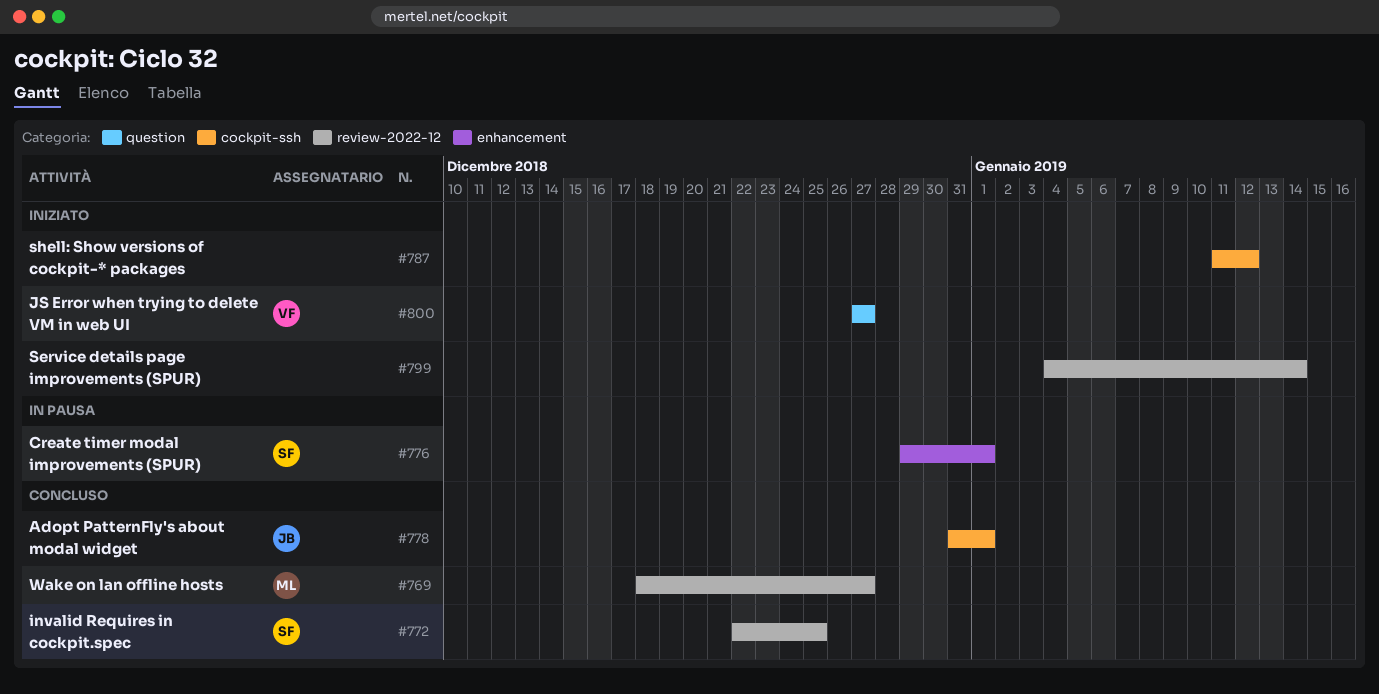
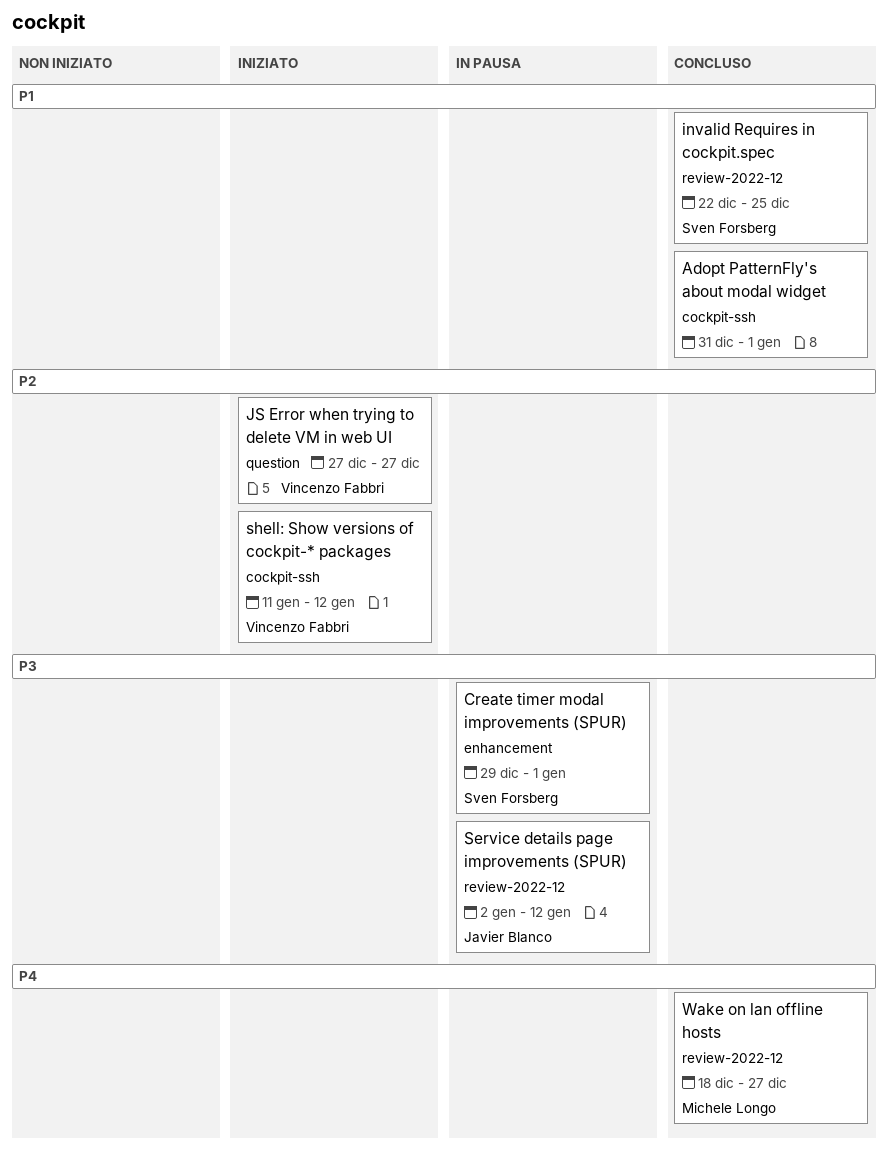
Adopt PatternFly's about modal widget, owner: Javier Blanco -> none
Service details page improvements (SPUR), status: Iniziato -> In pausa
Service details page improvements (SPUR), owner: none -> Javier Blanco
Service details page improvements (SPUR), start: Jan 4 -> Jan 2
Service details page improvements (SPUR), due: Jan 14 -> Jan 12
shell: Show versions of cockpit-* packages, owner: none -> Vincenzo Fabbri

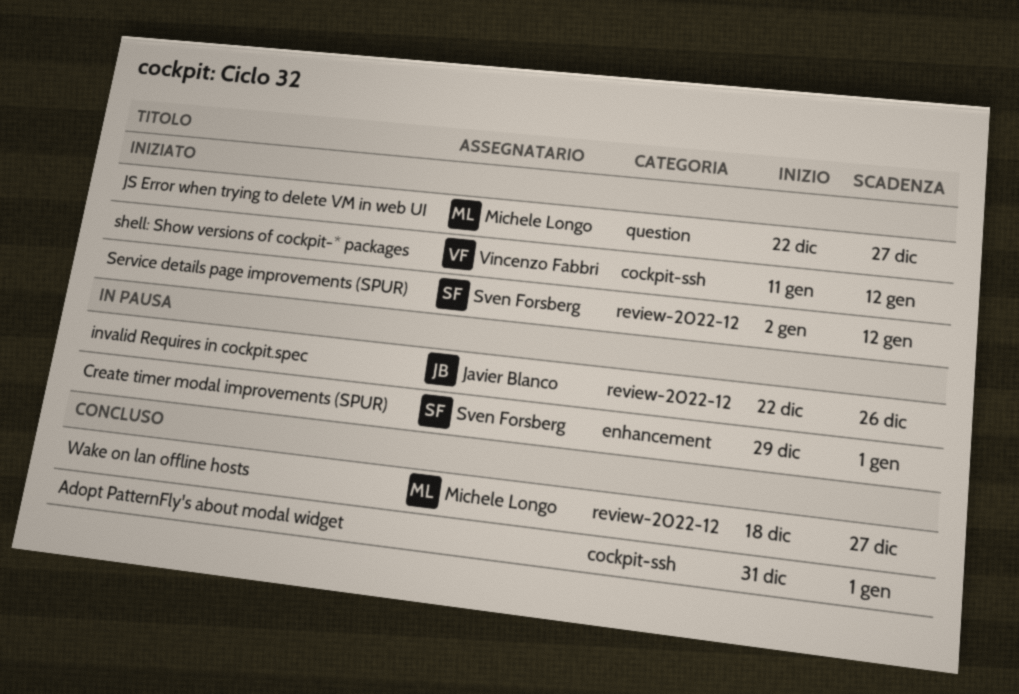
invalid Requires in cockpit.spec, status: Concluso -> In pausa
invalid Requires in cockpit.spec, owner: Sven Forsberg -> Javier Blanco
invalid Requires in cockpit.spec, due: Dec 25 -> Dec 26
JS Error when trying to delete VM in web UI, owner: Vincenzo Fabbri -> Michele Longo
JS Error when trying to delete VM in web UI, start: Dec 27 -> Dec 22
Service details page improvements (SPUR), status: In pausa -> Iniziato
Service details page improvements (SPUR), owner: Javier Blanco -> Sven Forsberg

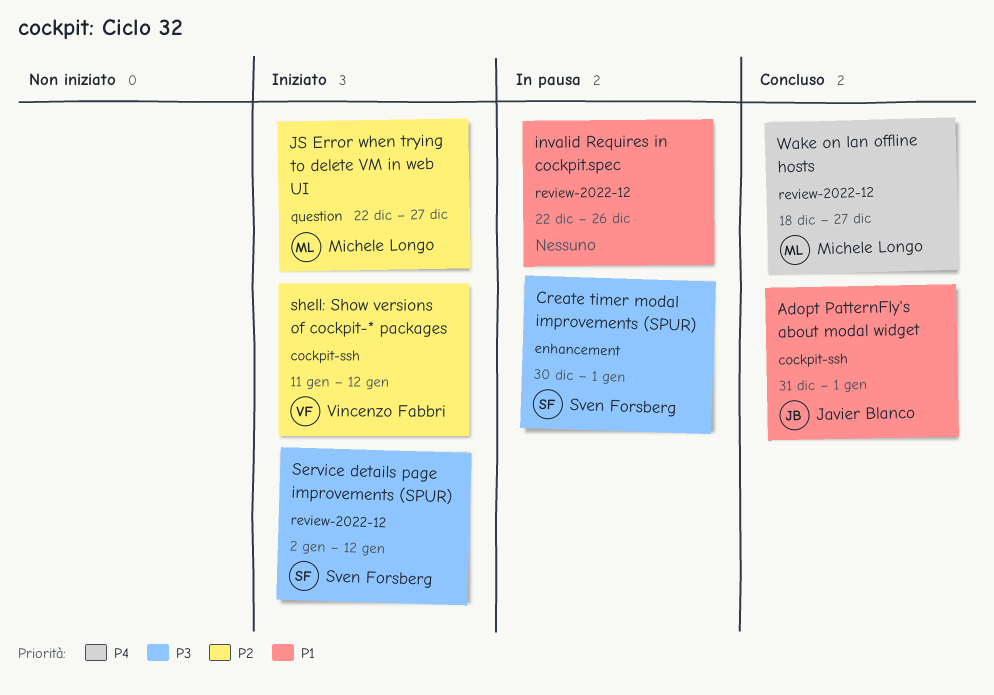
Adopt PatternFly's about modal widget, owner: none -> Javier Blanco
Create timer modal improvements (SPUR), start: Dec 29 -> Dec 30
invalid Requires in cockpit.spec, owner: Javier Blanco -> none

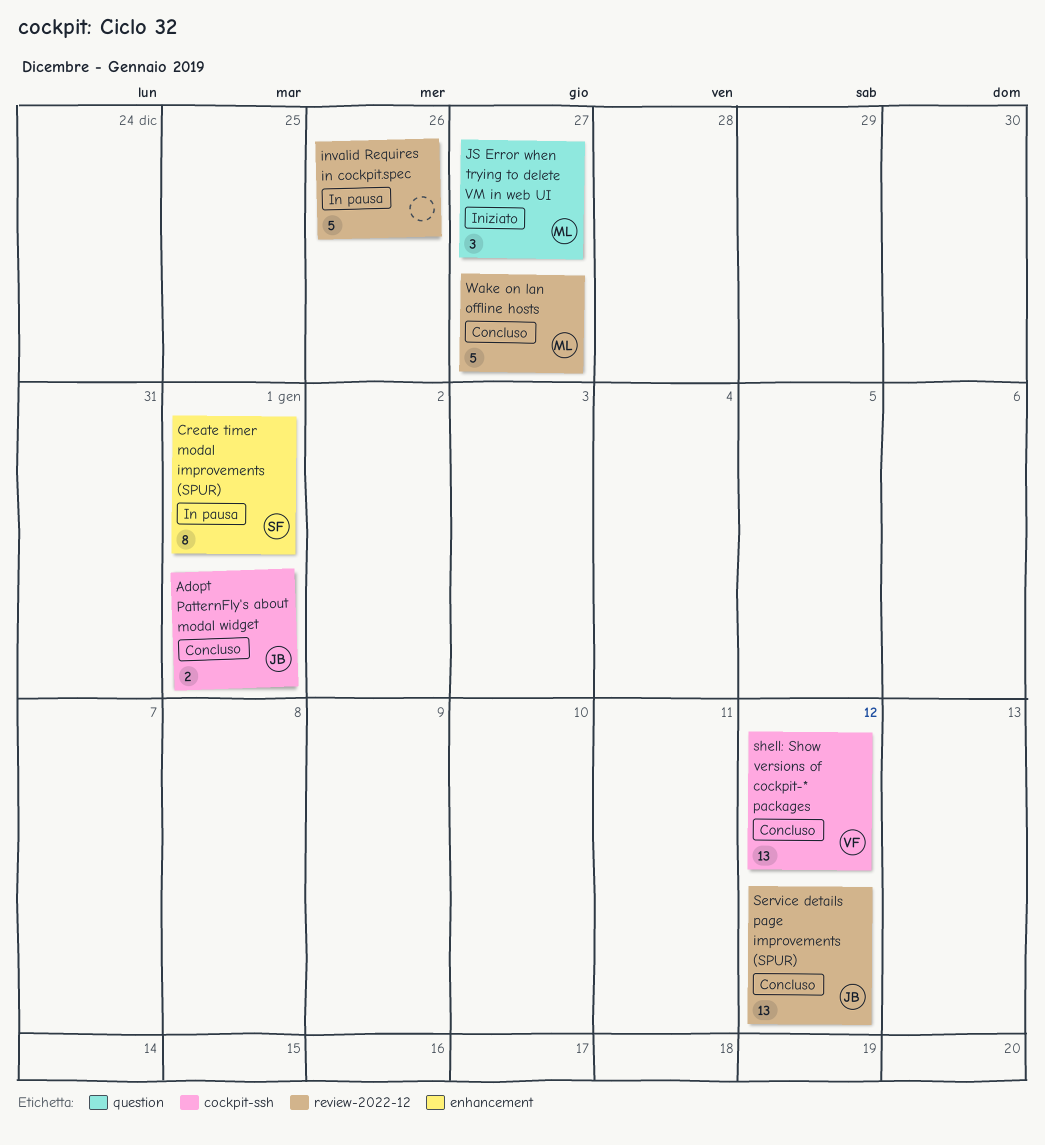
Service details page improvements (SPUR), status: Iniziato -> Concluso
Service details page improvements (SPUR), owner: Sven Forsberg -> Javier Blanco
shell: Show versions of cockpit-* packages, status: Iniziato -> Concluso

